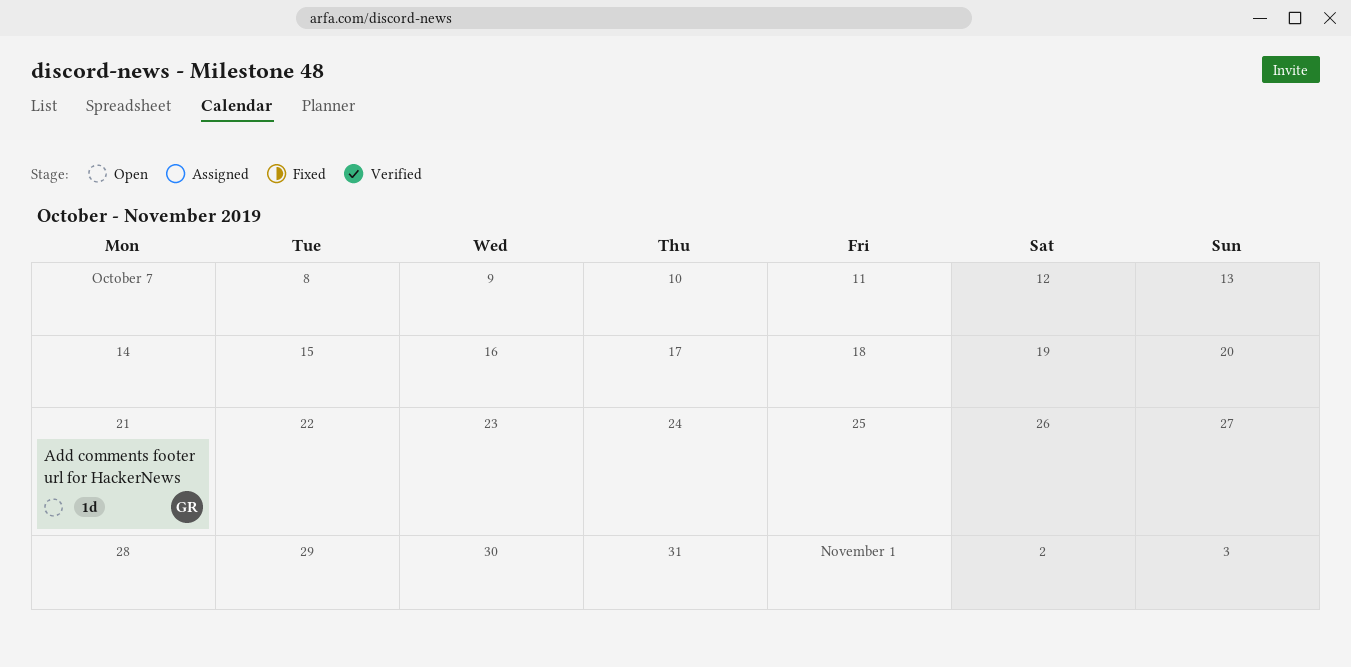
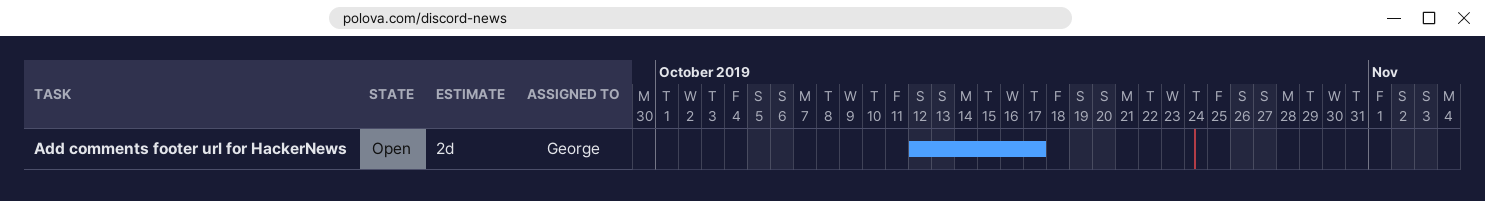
Add comments footer url for HackerNews, estimate: 1d -> 2d
Add comments footer url for HackerNews, due: Oct 21 -> Oct 17

